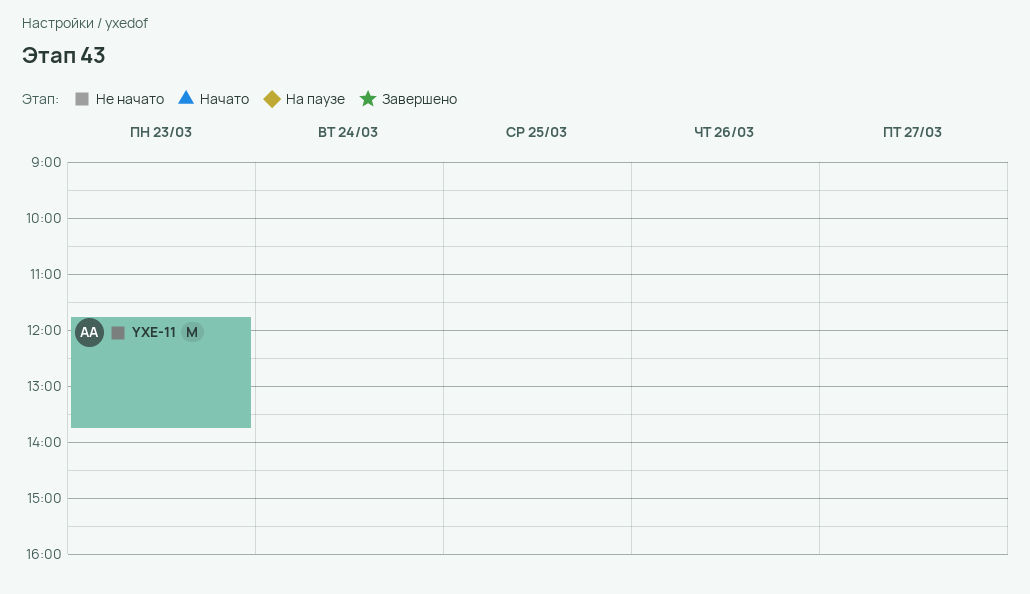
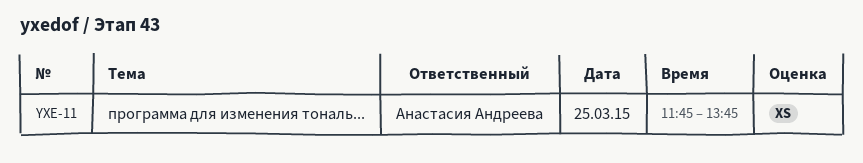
YXE-11, estimate: M -> XS
YXE-11, day: Mar 23 -> Mar 25

